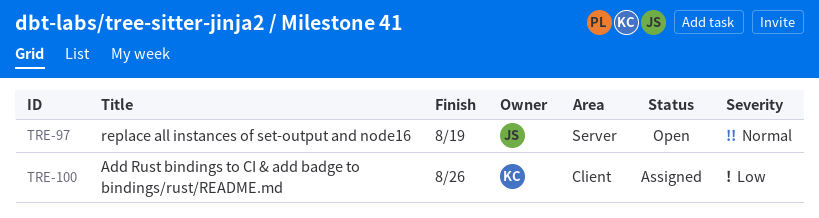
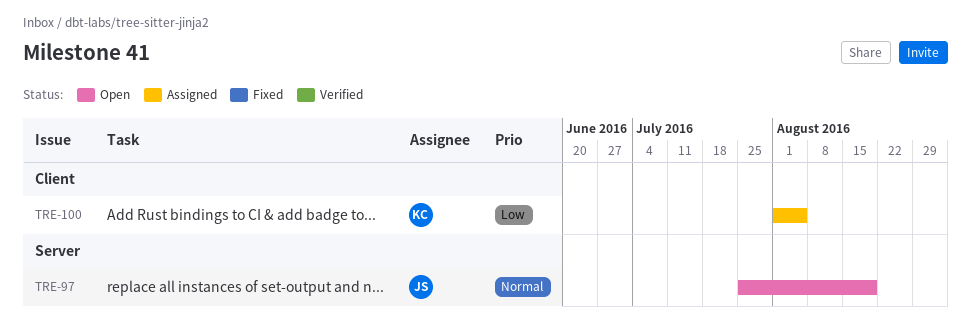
TRE-100, due: Aug 26 -> Aug 5

